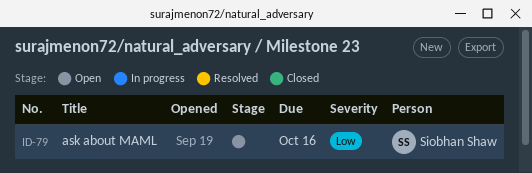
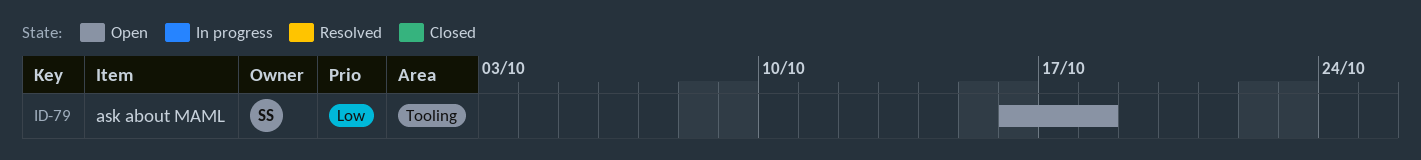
ID-79, due: Oct 16 -> Oct 18

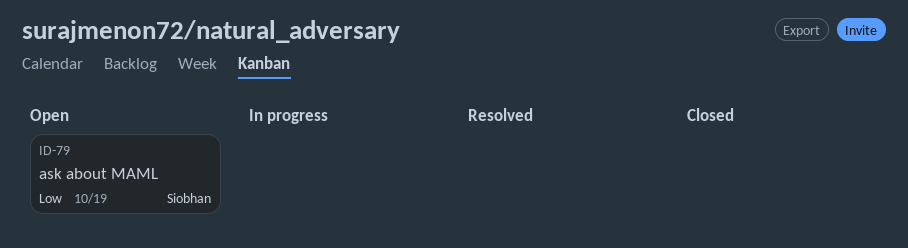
ID-79, due: Oct 18 -> Oct 19

